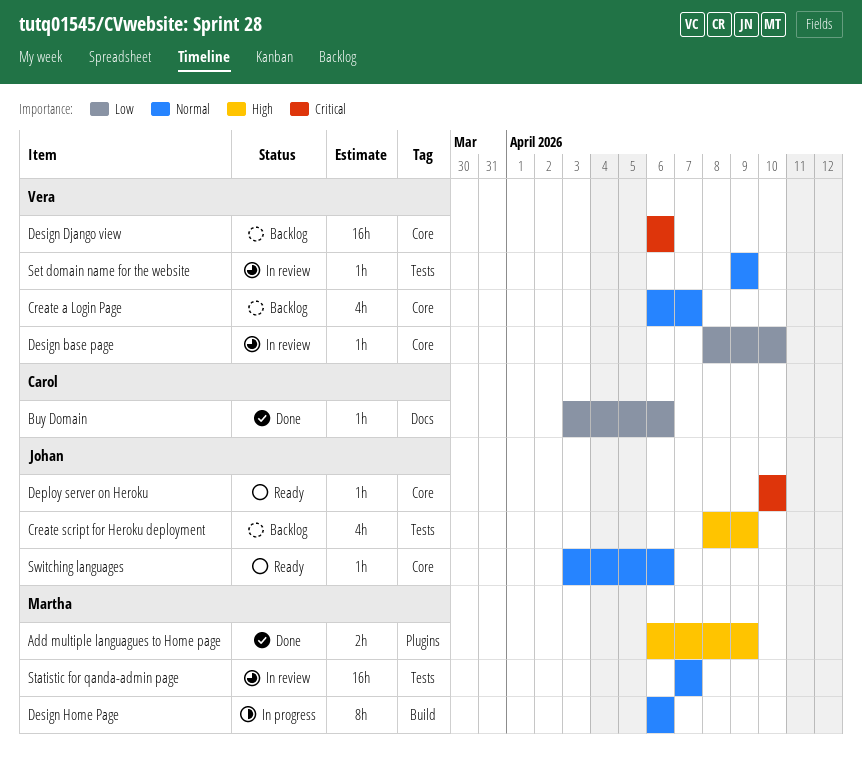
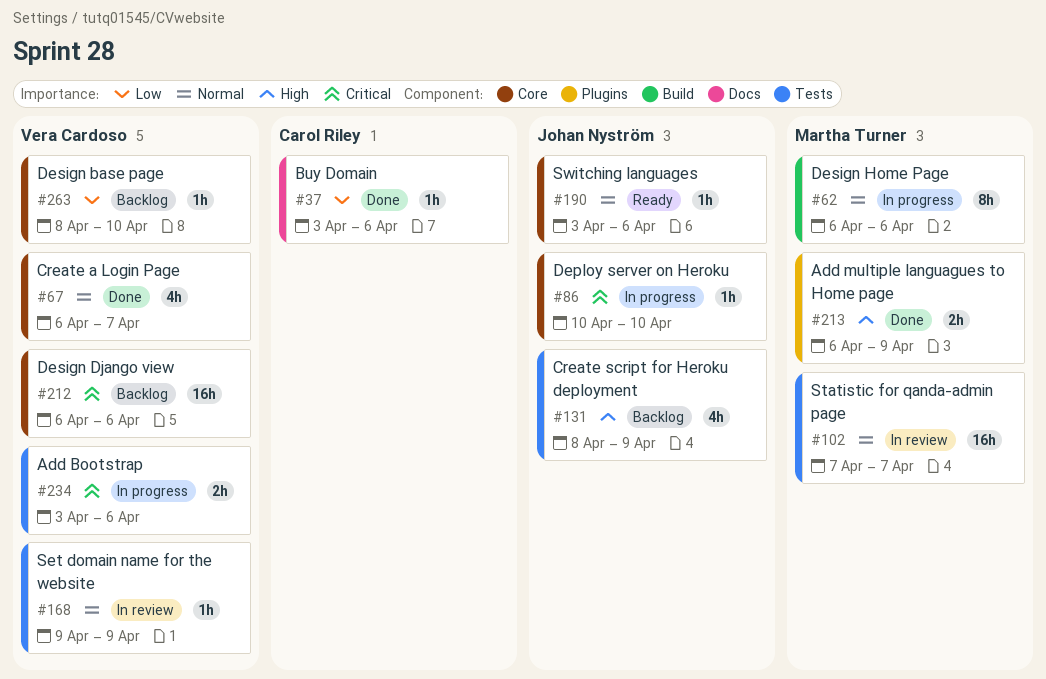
Add Bootstrap: none -> present
Create a Login Page, status: Backlog -> Done
Deploy server on Heroku, status: Ready -> In progress
Design base page, status: In review -> Backlog

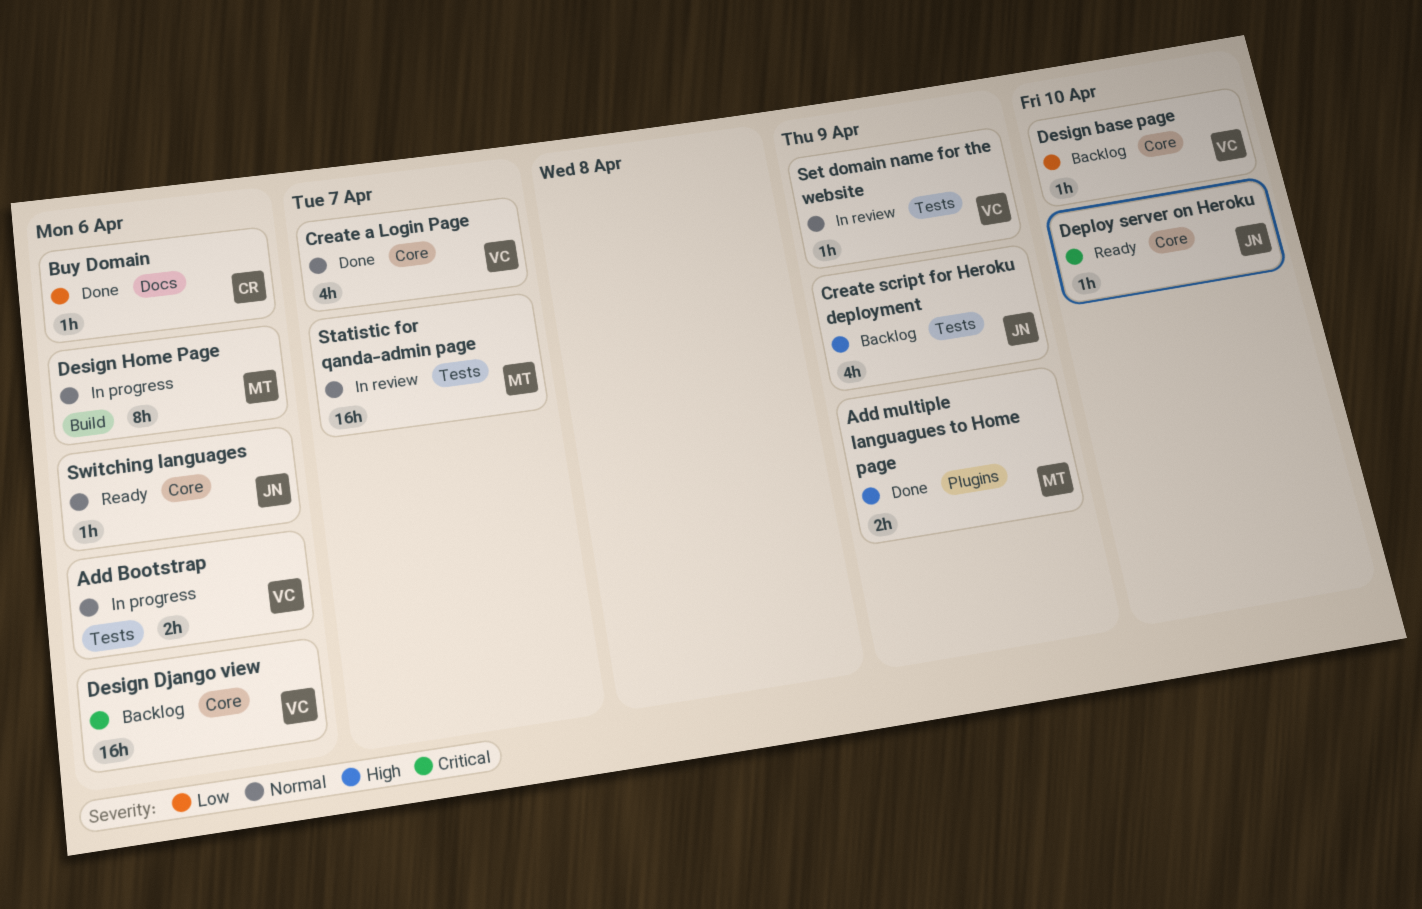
Add Bootstrap, priority: Critical -> Normal
Deploy server on Heroku, status: In progress -> Ready

